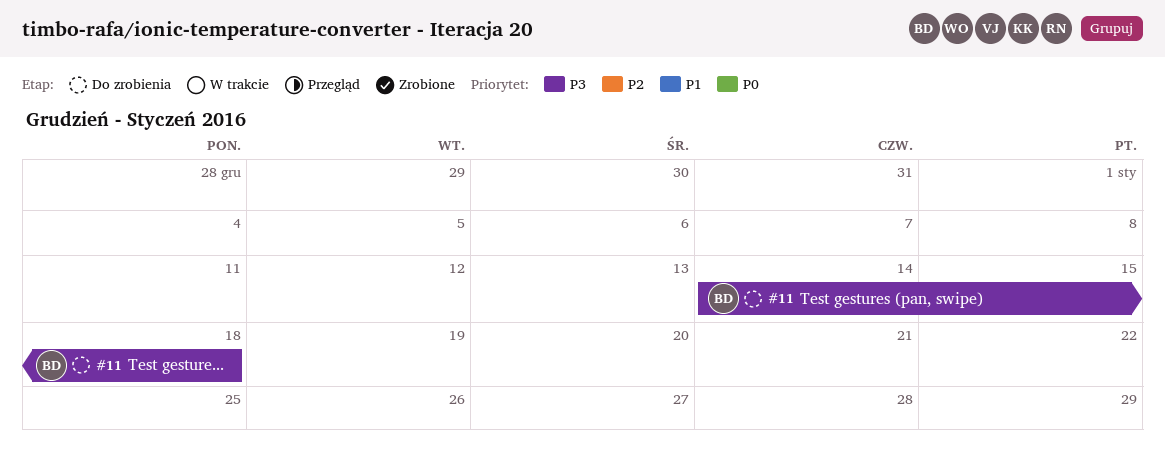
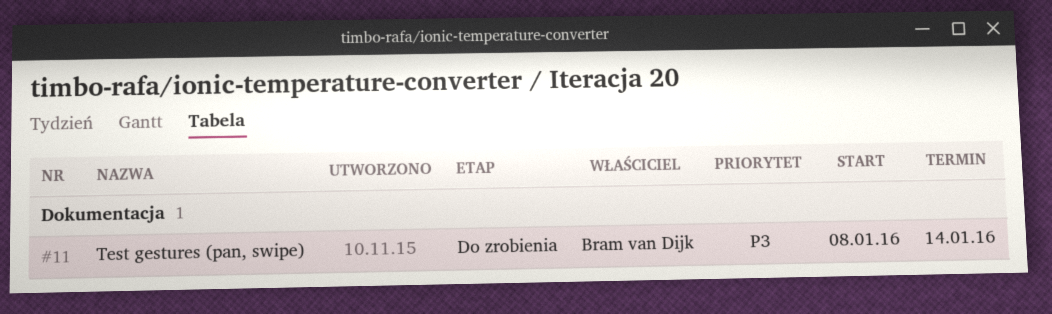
#11, start: Jan 14 -> Jan 8
#11, due: Jan 18 -> Jan 14

